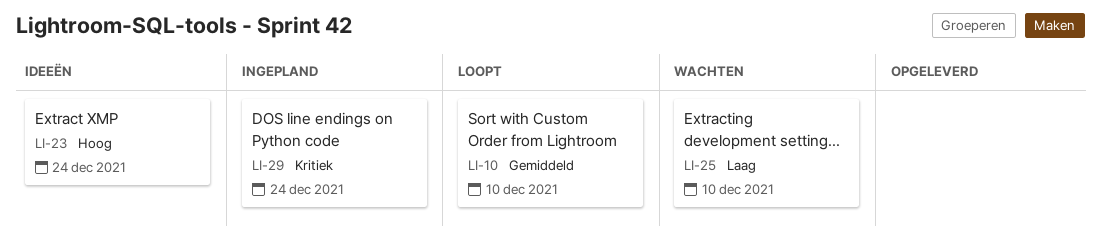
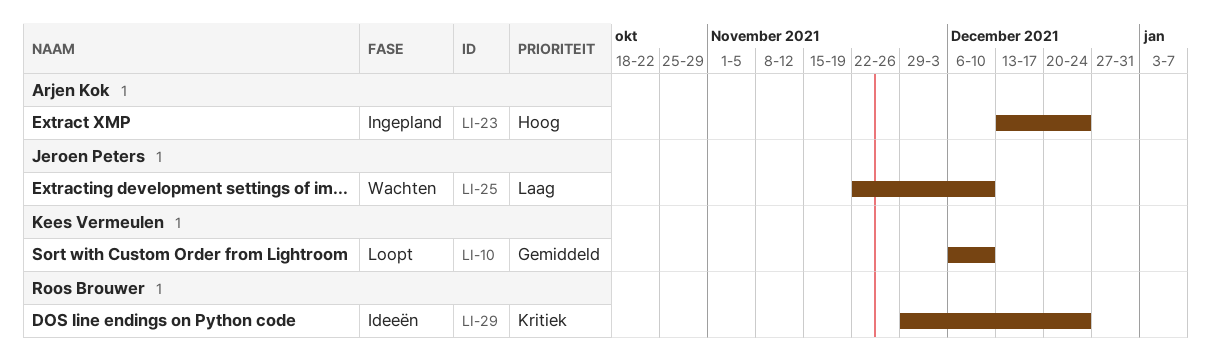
LI-23, status: Ideeën -> Ingepland
LI-29, status: Ingepland -> Ideeën

